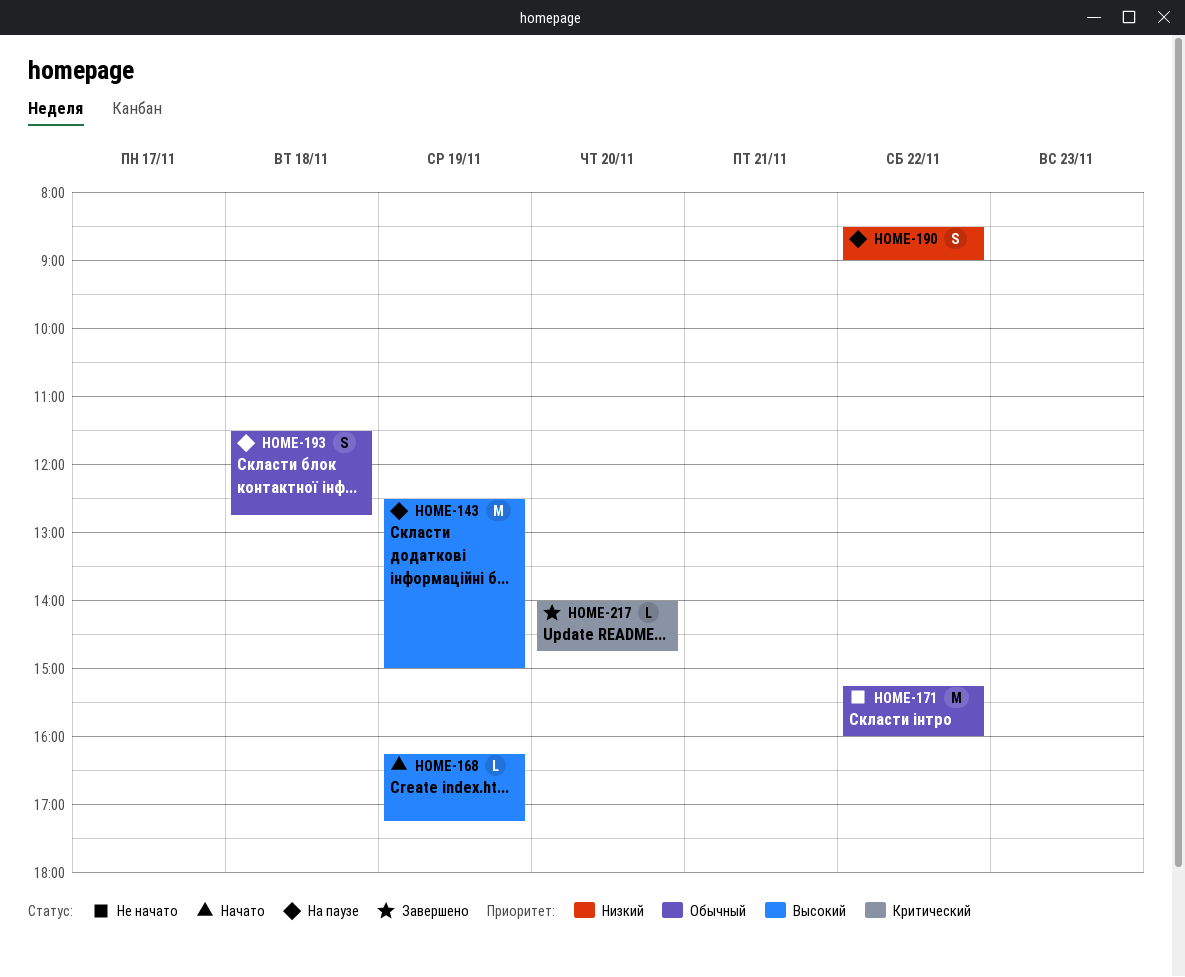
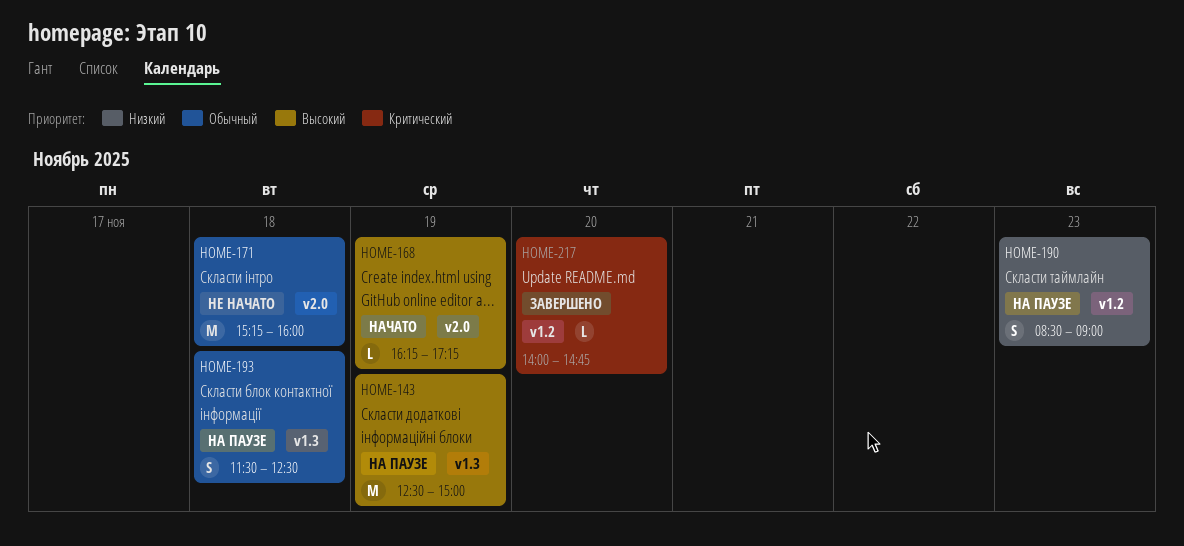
HOME-171, day: Nov 22 -> Nov 18
HOME-190, day: Nov 22 -> Nov 23
HOME-193, ends: 12:45 -> 12:30

